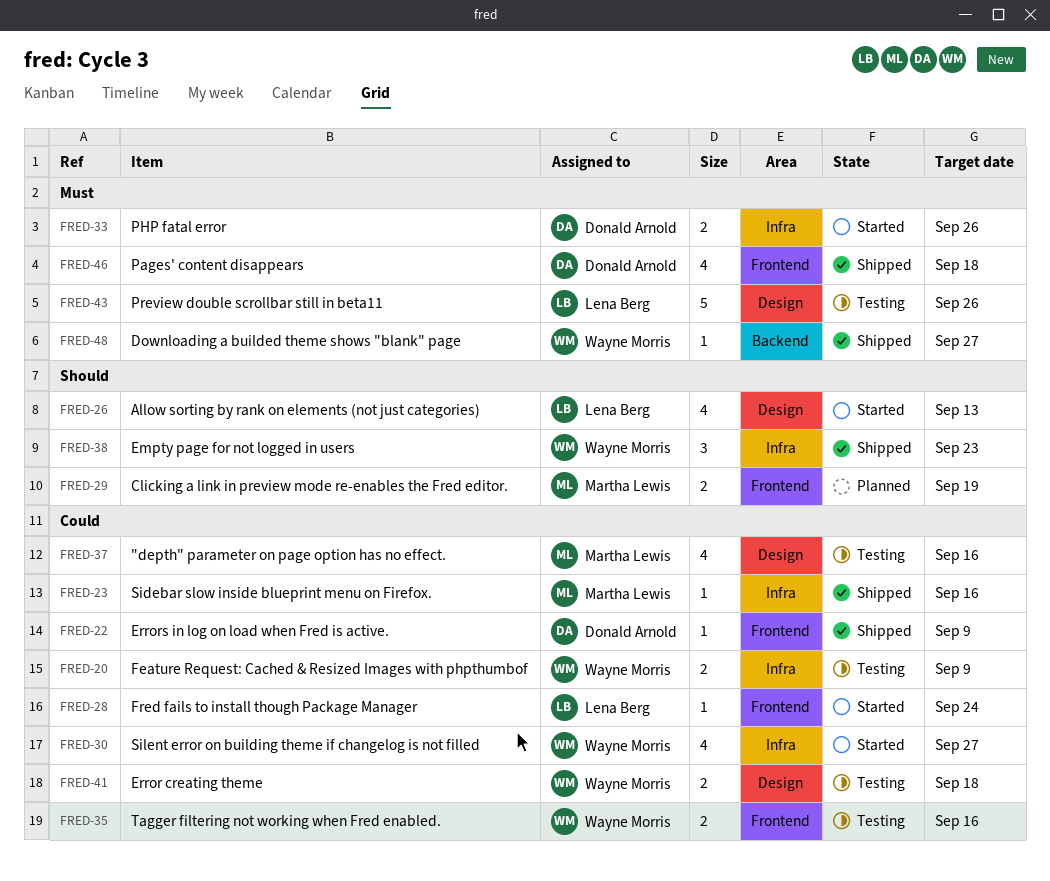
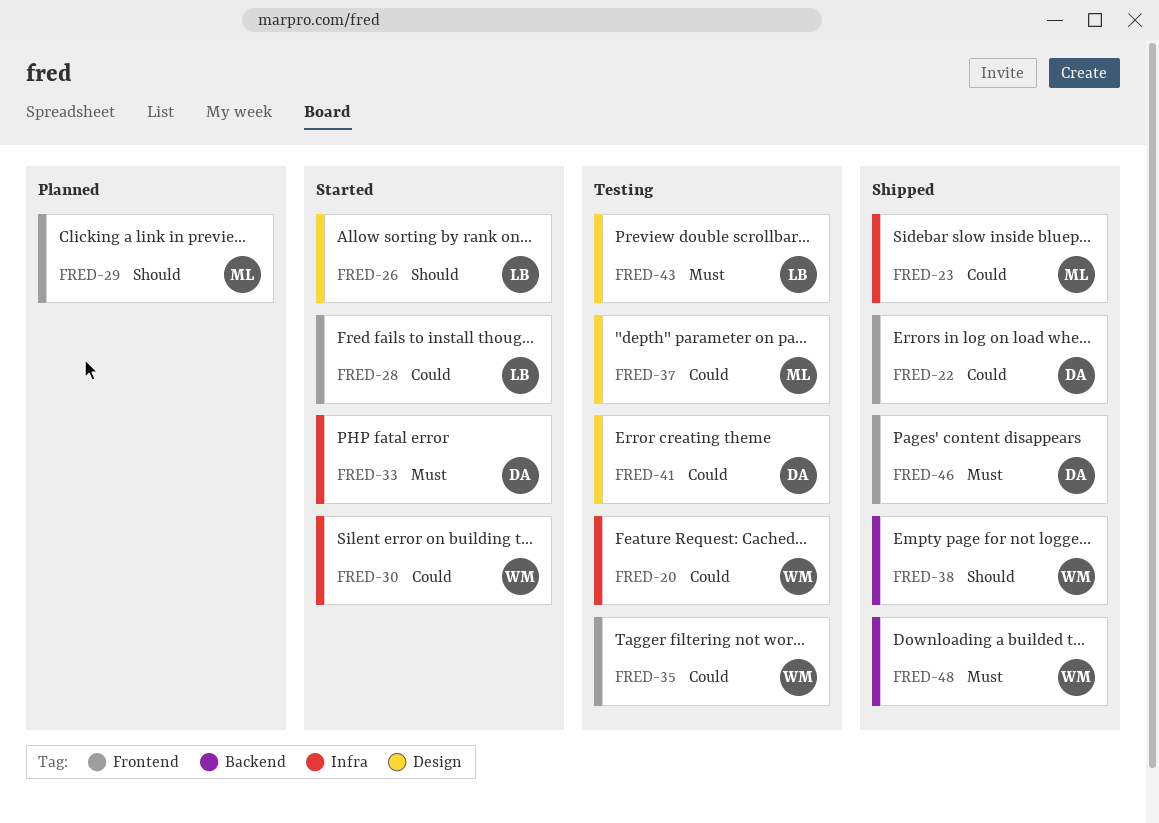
FRED-38, label: Infra -> Backend
FRED-41, owner: Wayne Morris -> Donald Arnold

